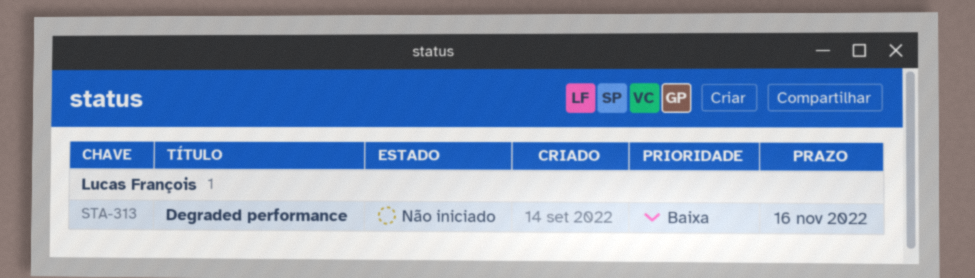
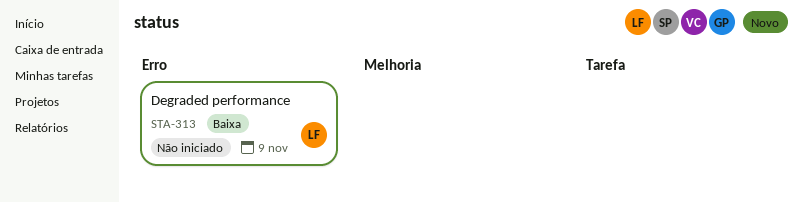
STA-313, due: Nov 16 -> Nov 9

